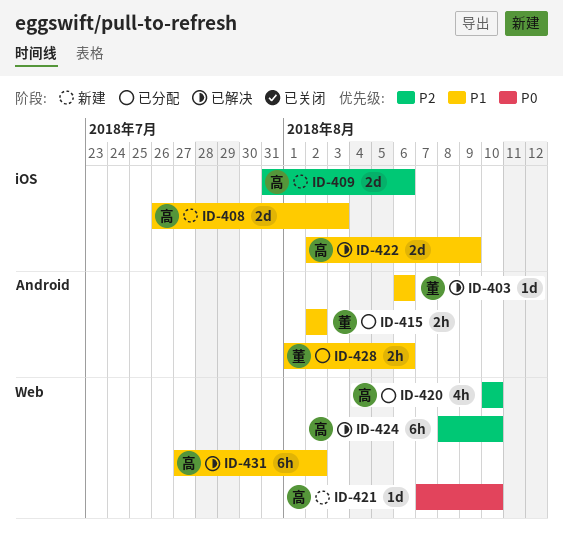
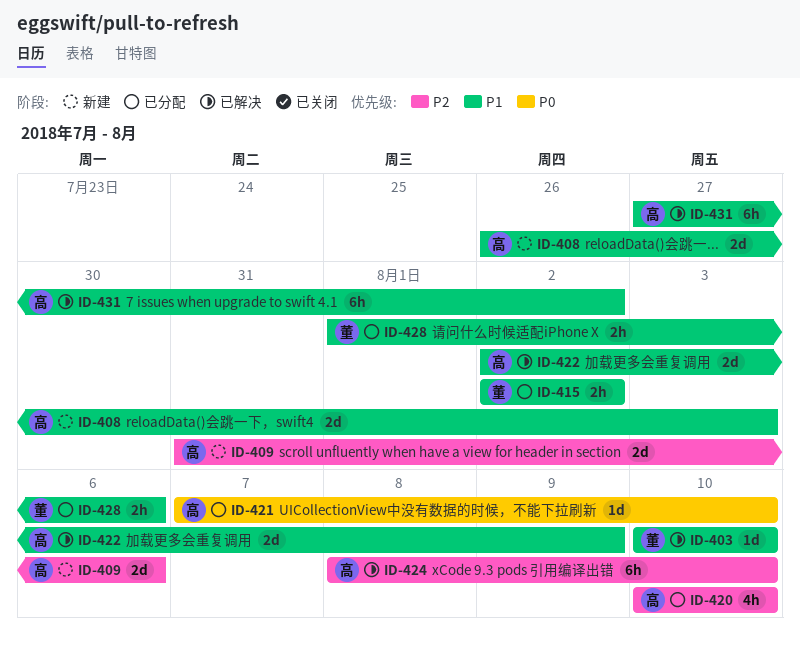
ID-403, start: Aug 6 -> Aug 10
ID-403, due: Aug 6 -> Aug 10
ID-421, status: 新建 -> 已分配

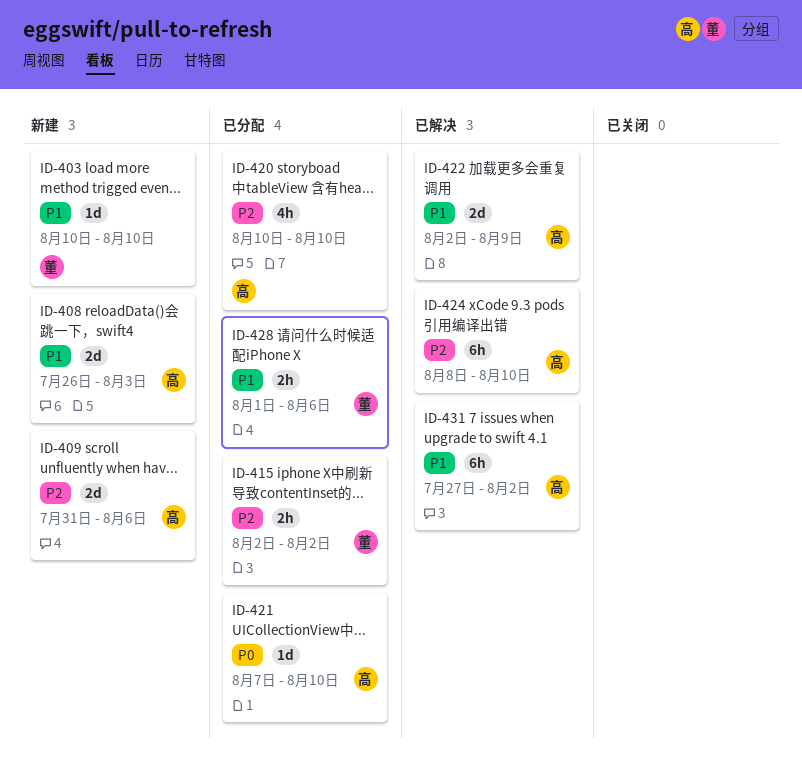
ID-403, status: 已解决 -> 新建
ID-415, priority: P1 -> P2

